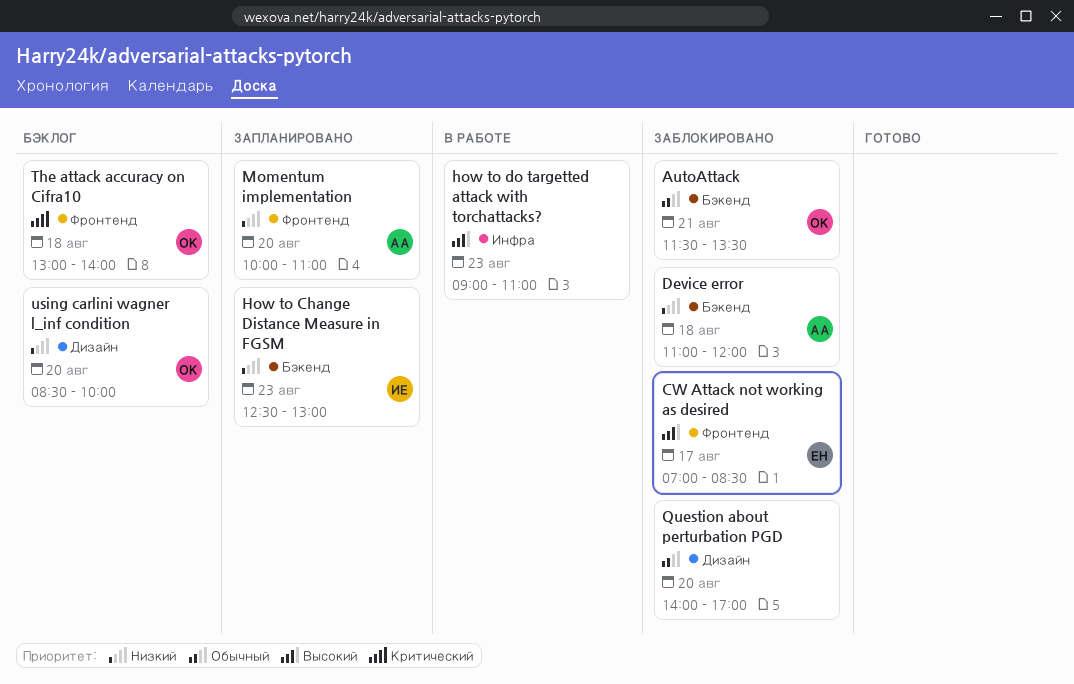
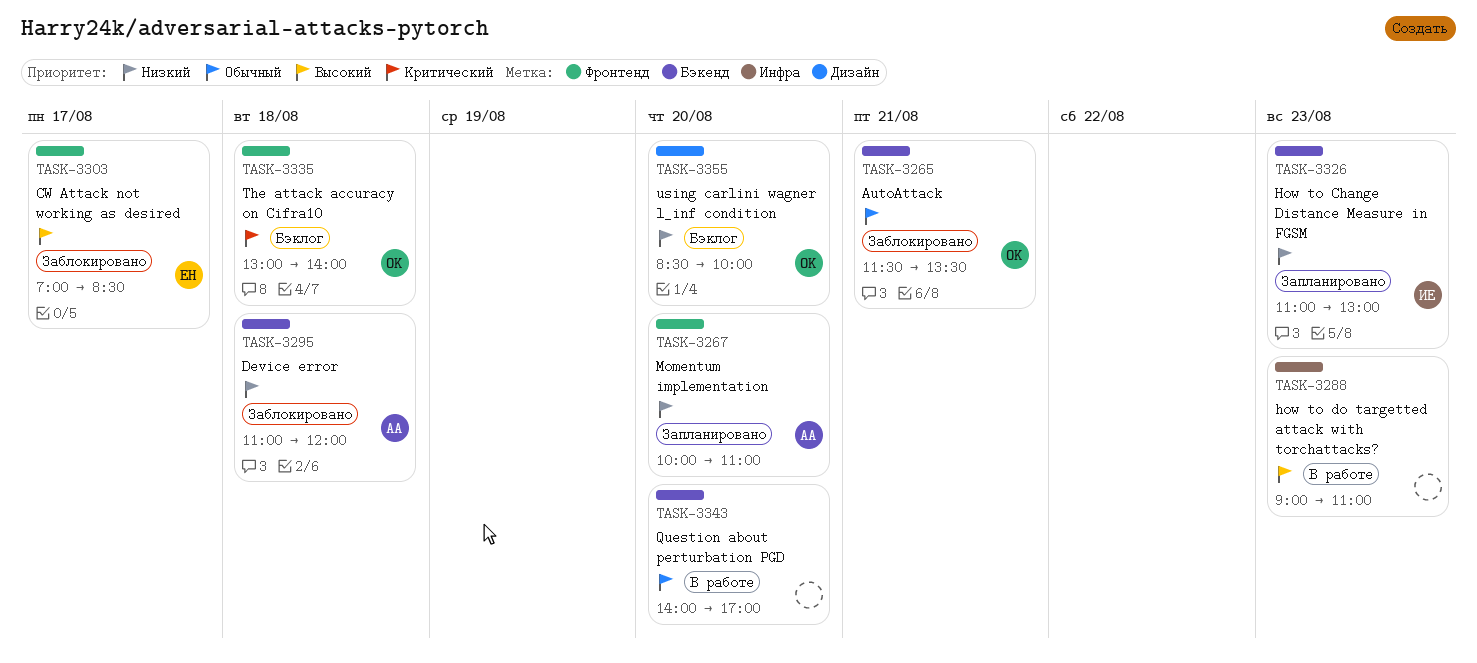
How to Change Distance Measure in FGSM, begins: 12:30 -> 11:00
Question about perturbation PGD, status: Заблокировано -> В работе
Question about perturbation PGD, label: Дизайн -> Бэкенд

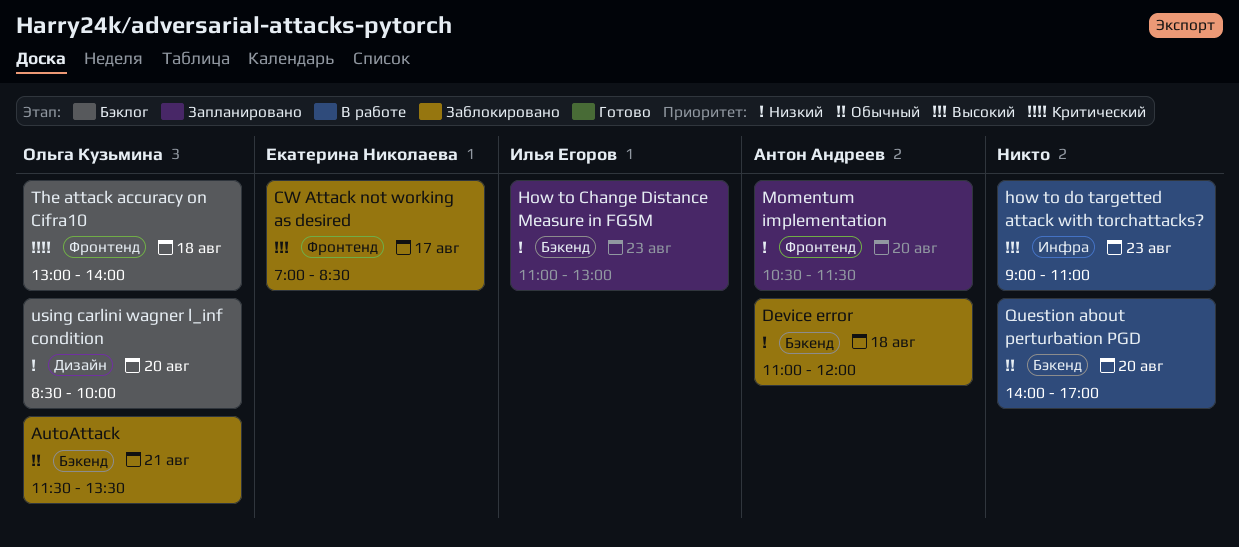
Momentum implementation, begins: 10:00 -> 10:30
Momentum implementation, ends: 11:00 -> 11:30

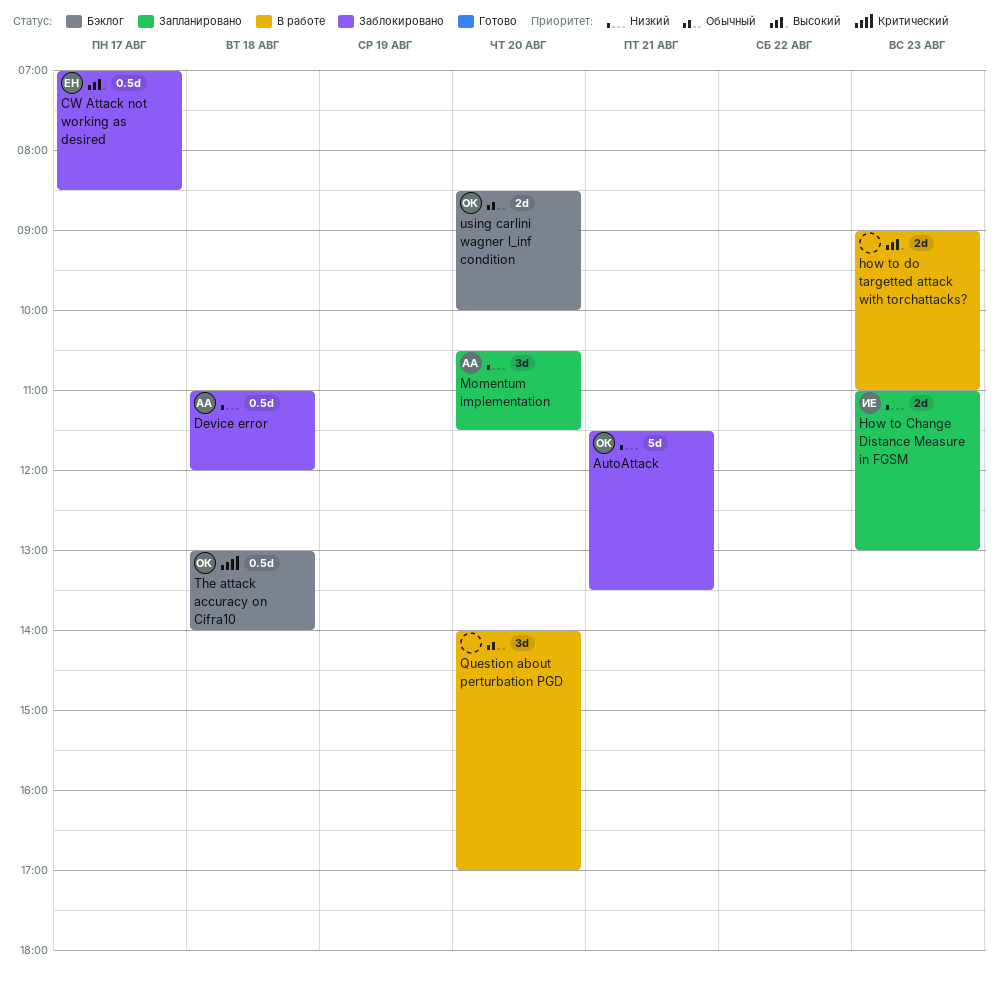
AutoAttack, priority: Обычный -> Низкий
using carlini wagner l_inf condition, priority: Низкий -> Обычный

